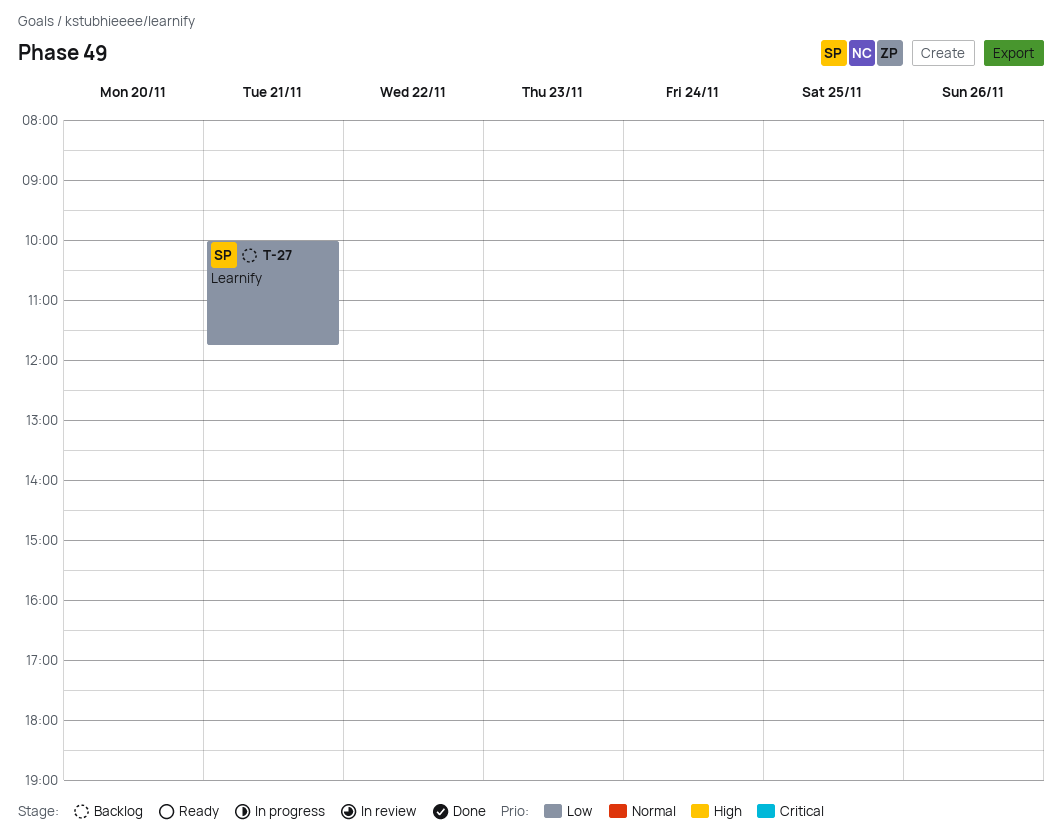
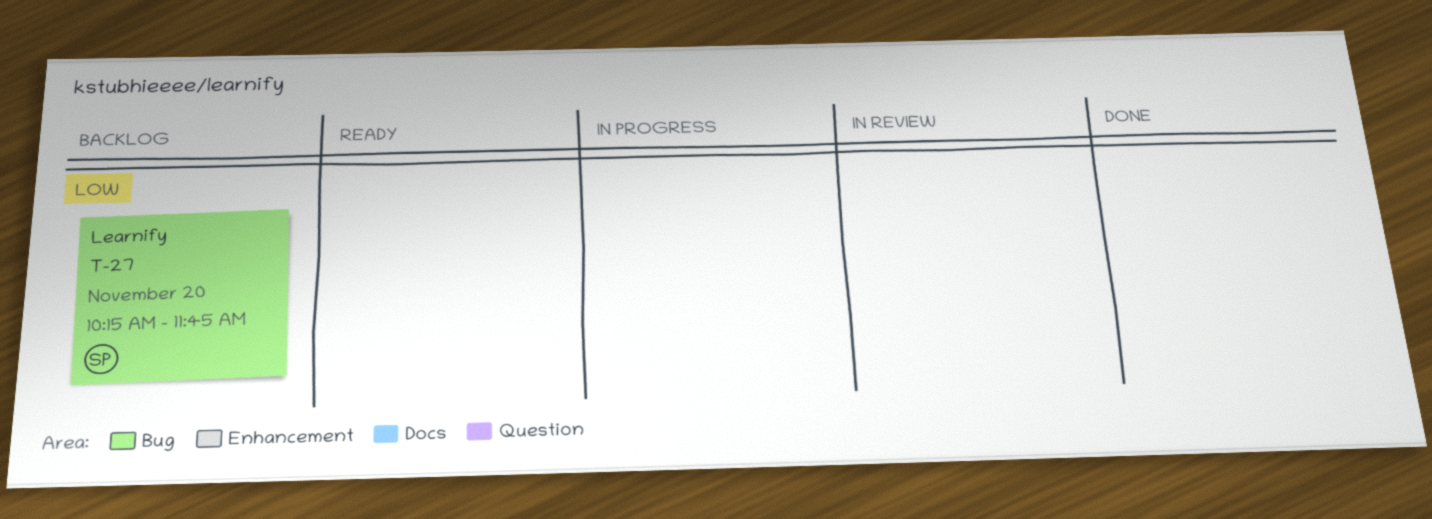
T-27, day: Nov 21 -> Nov 20
T-27, begins: 10:00 -> 10:15

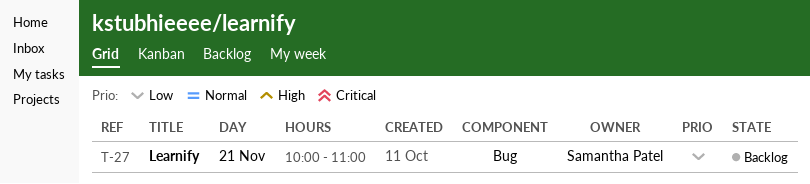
T-27, day: Nov 20 -> Nov 21
T-27, begins: 10:15 -> 10:00
T-27, ends: 11:45 -> 11:00

